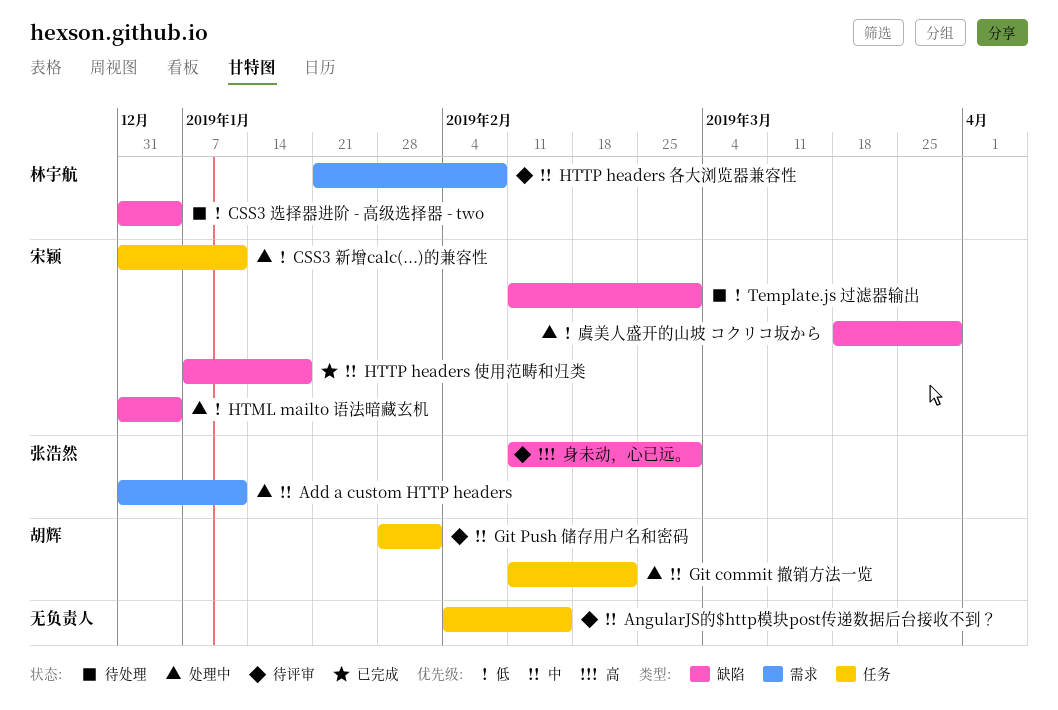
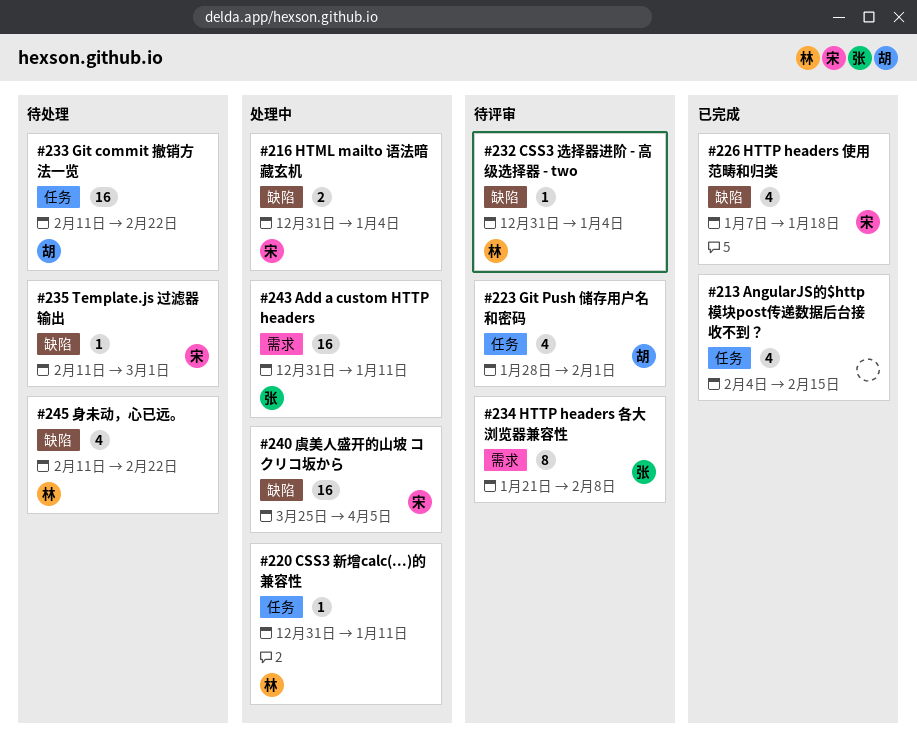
AngularJS的$http模块post传递数据后台接收不到？, status: 待评审 -> 已完成
CSS3 新增calc(...)的兼容性, owner: 宋颖 -> 林宇航
CSS3 选择器进阶 - 高级选择器 - two, status: 待处理 -> 待评审
Git commit 撤销方法一览, status: 处理中 -> 待处理
HTTP headers 各大浏览器兼容性, owner: 林宇航 -> 张浩然
虞美人盛开的山坡 コクリコ坂から, start: Mar 18 -> Mar 25
虞美人盛开的山坡 コクリコ坂から, due: Mar 29 -> Apr 5
身未动，心已远。, status: 待评审 -> 待处理
身未动，心已远。, owner: 张浩然 -> 林宇航
身未动，心已远。, due: Mar 1 -> Feb 22

